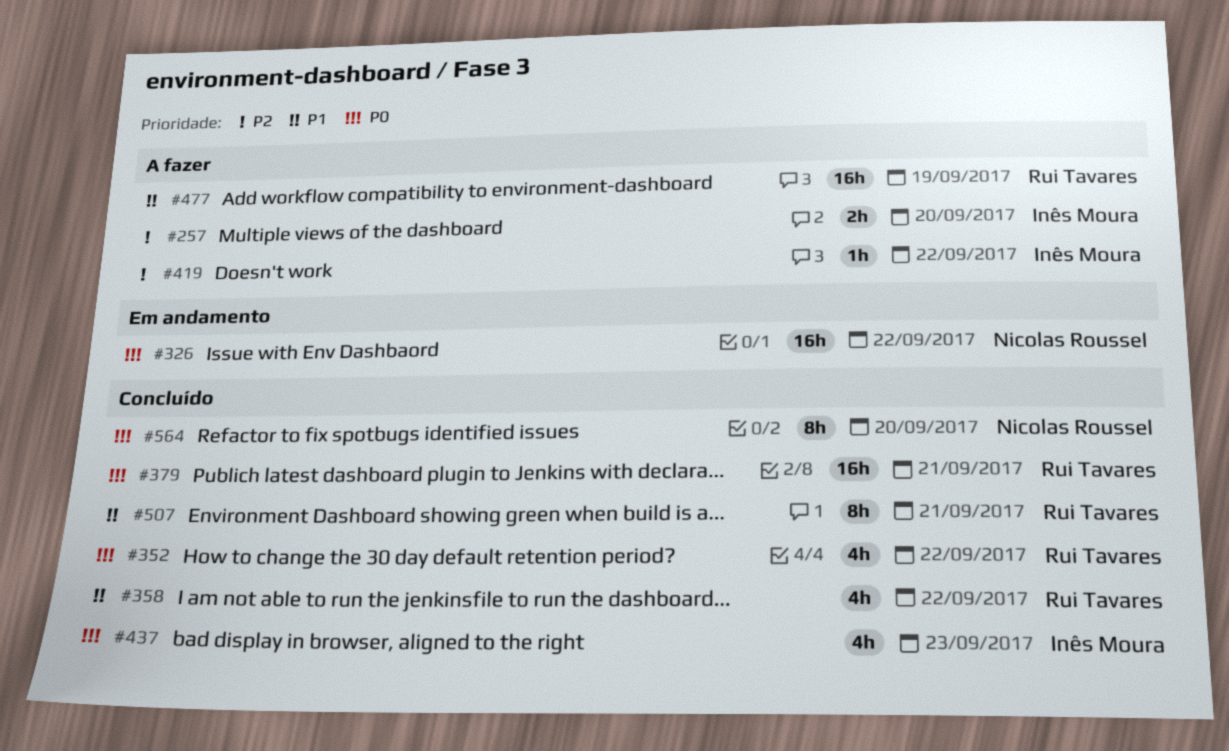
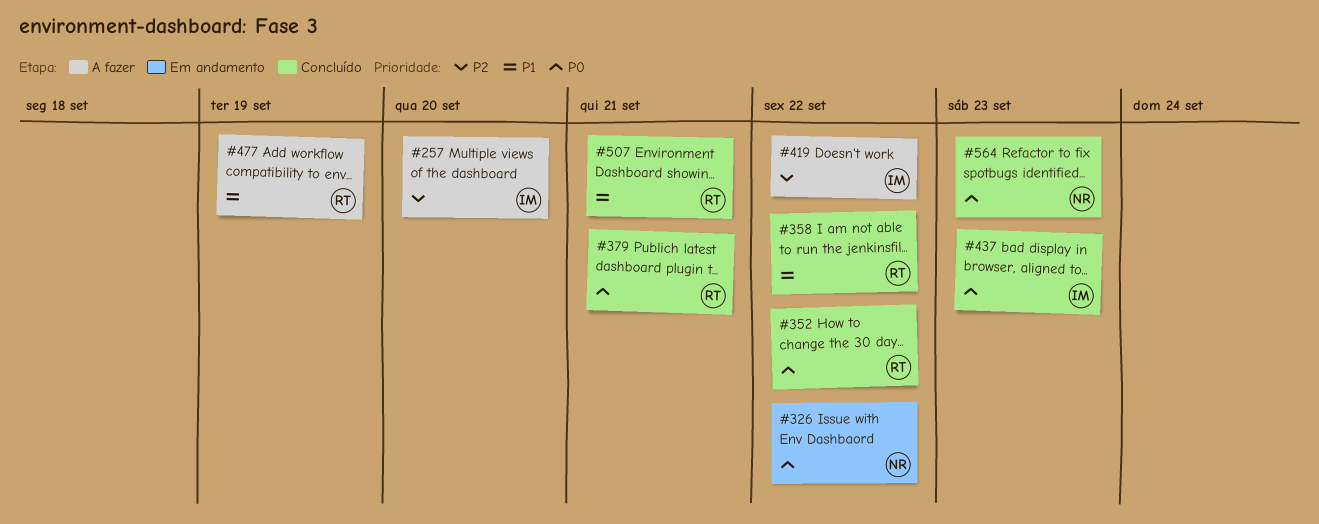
#564, due: Sep 20 -> Sep 23

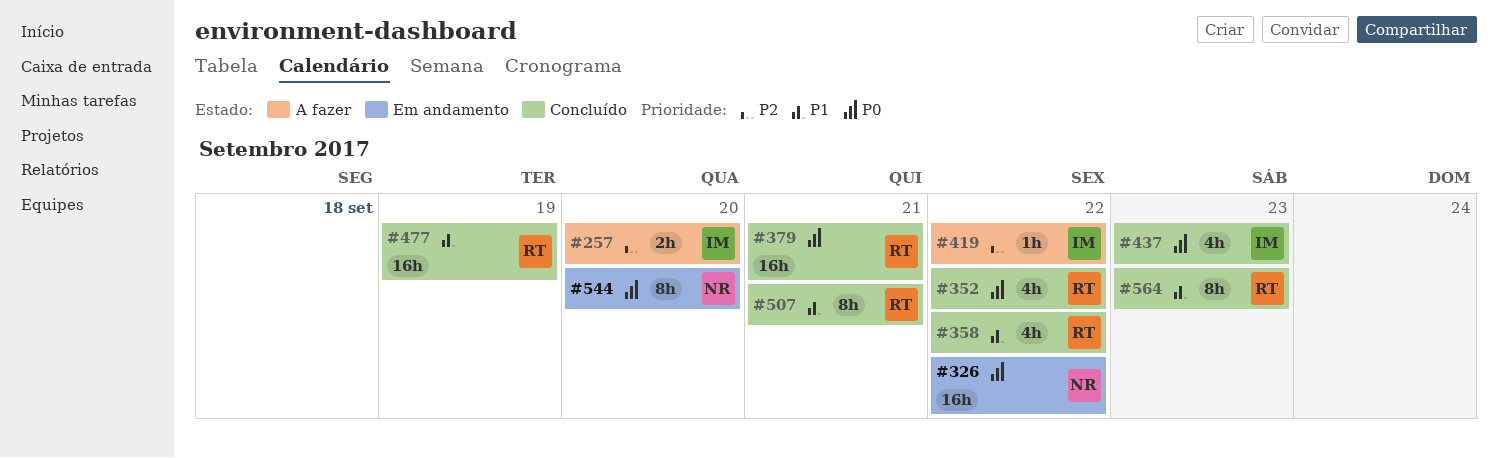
#477, status: A fazer -> Concluído
#544: none -> present
#564, owner: NR -> RT
#564, priority: P0 -> P1

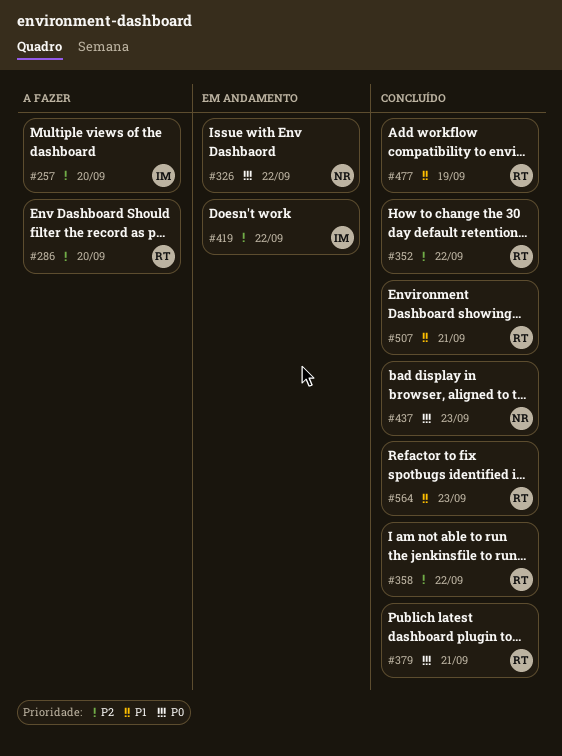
#286: none -> present
#352, priority: P0 -> P2
#358, priority: P1 -> P2
#419, status: A fazer -> Em andamento
#437, owner: IM -> NR
#544: present -> none

